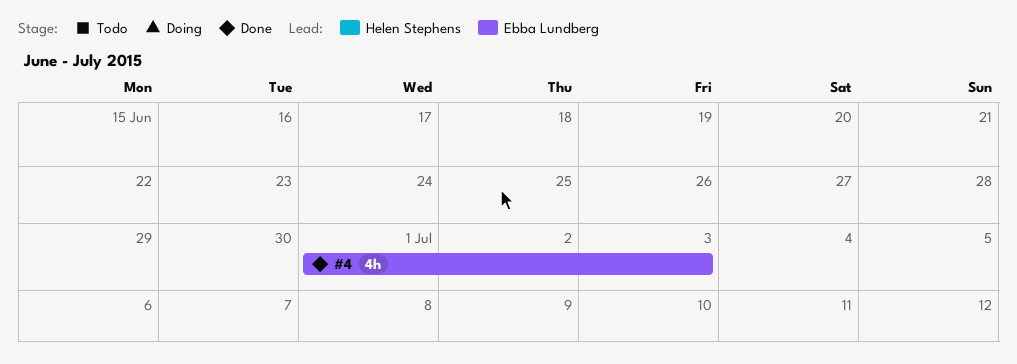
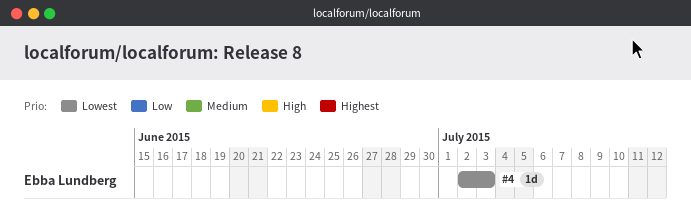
#4, estimate: 4h -> 1d
#4, start: Jul 1 -> Jul 2

